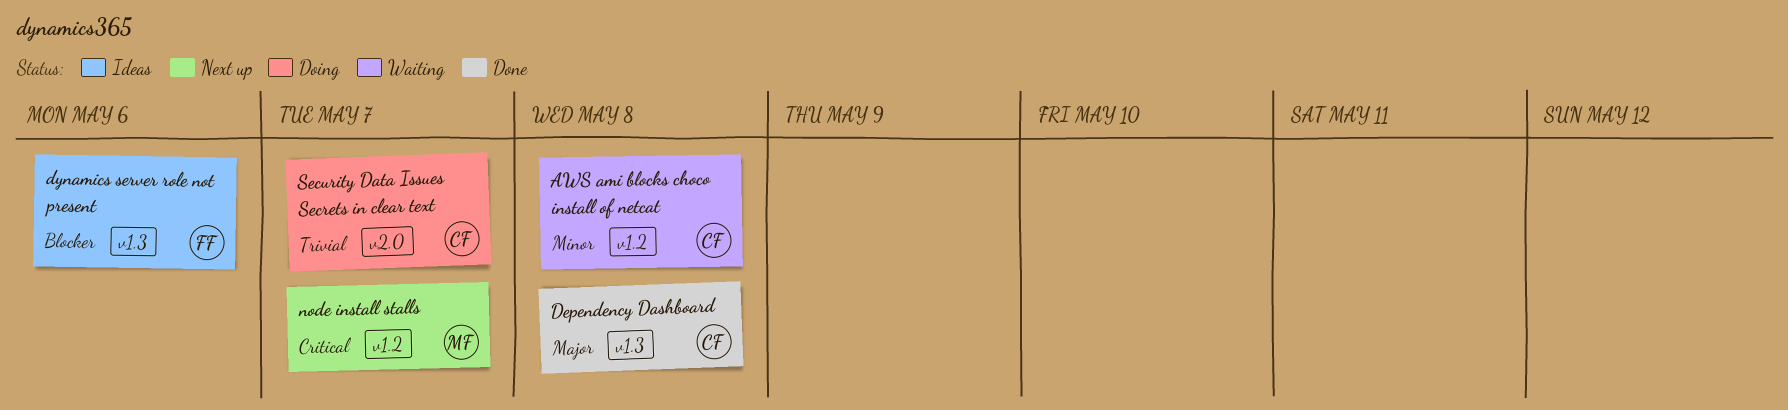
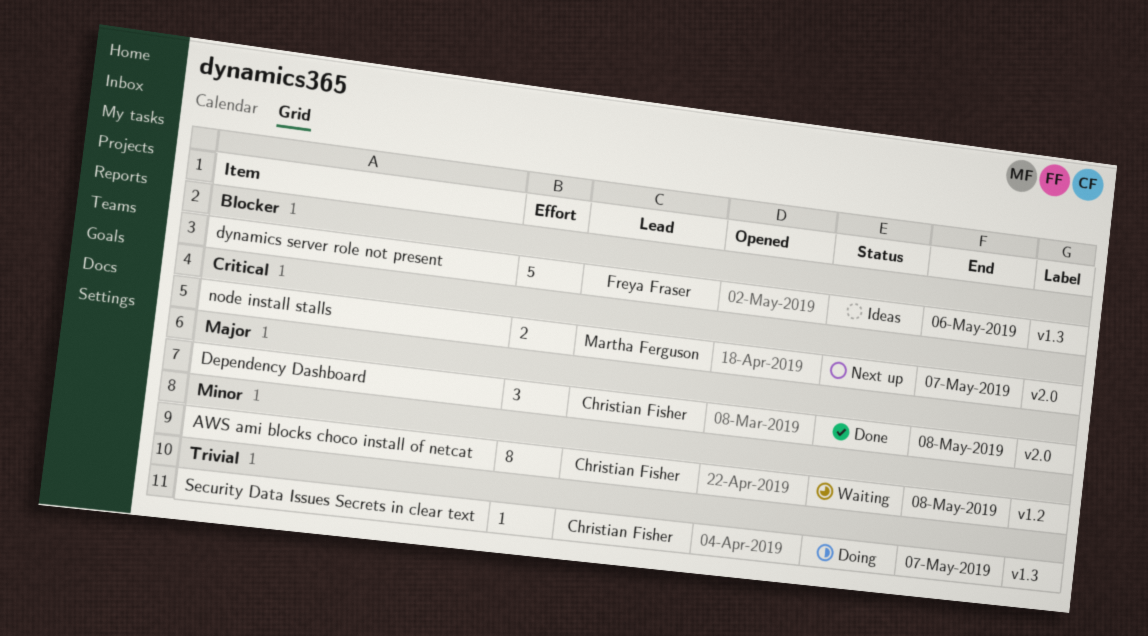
Dependency Dashboard, label: v1.3 -> v2.0
node install stalls, label: v1.2 -> v2.0
Security Data Issues Secrets in clear text, label: v2.0 -> v1.3

